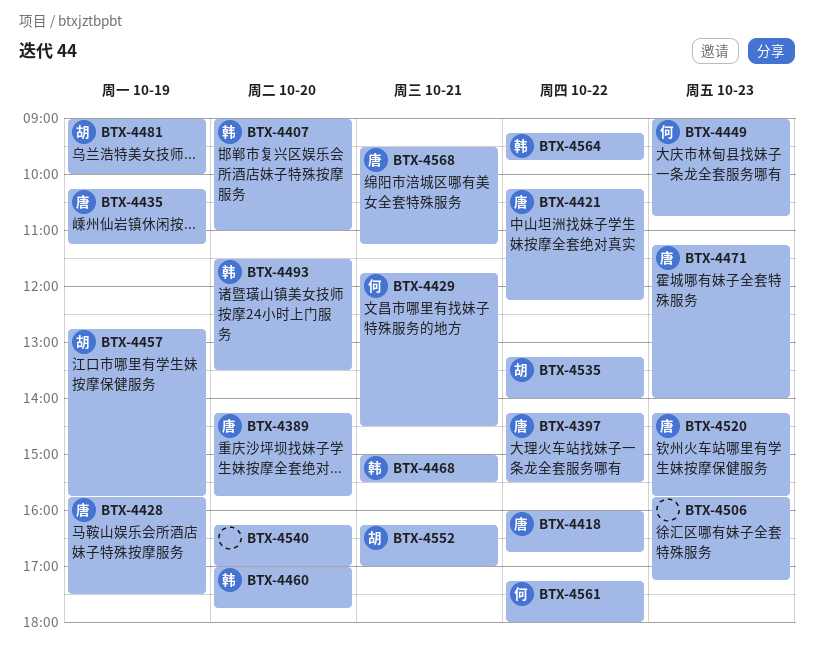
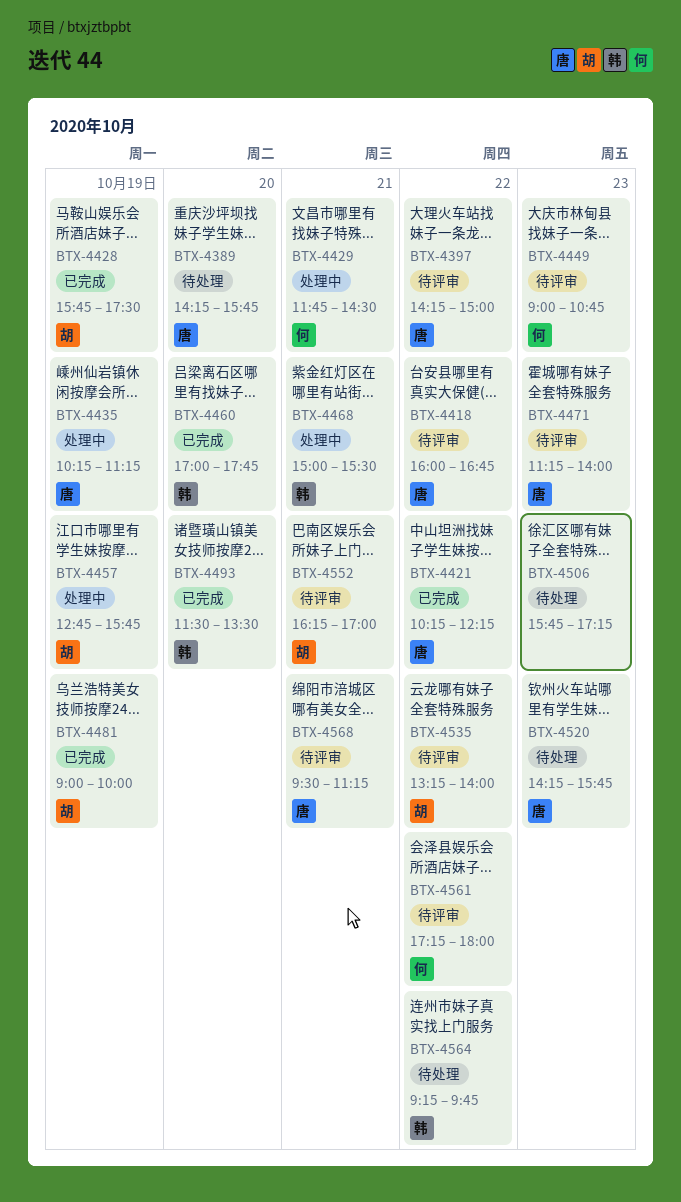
BTX-4397, ends: 15:30 -> 15:00
BTX-4407: present -> none
BTX-4428, owner: 唐 -> 胡
BTX-4540: present -> none

